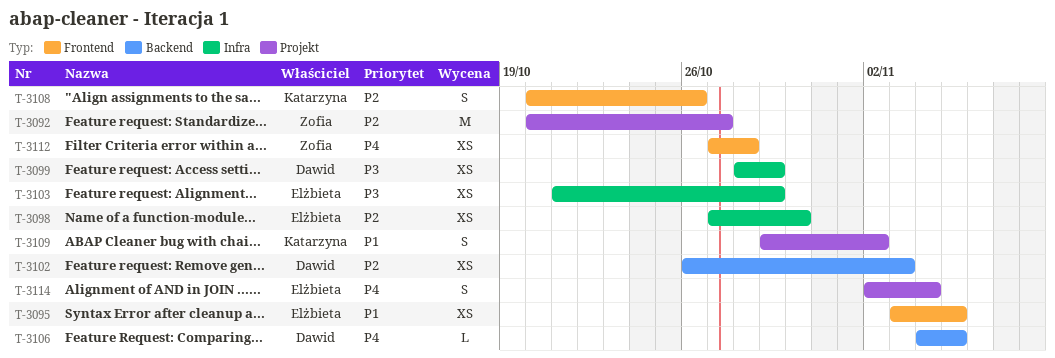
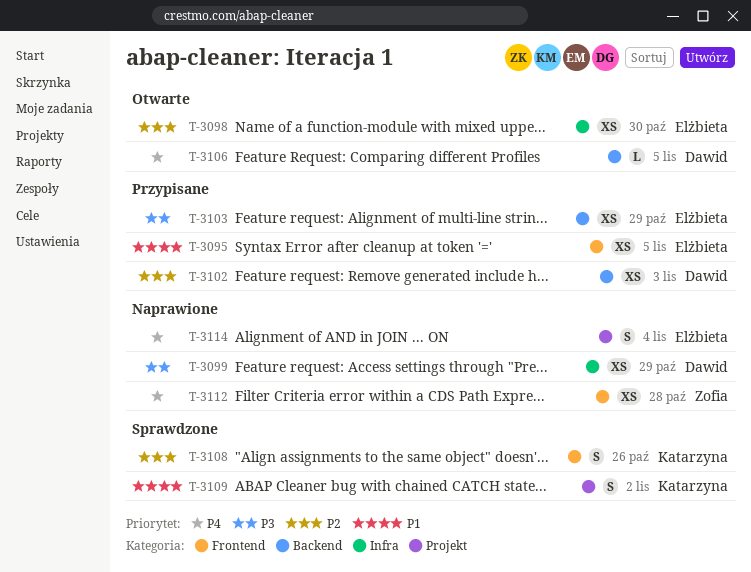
T-3092: present -> none
T-3103, label: Infra -> Backend

